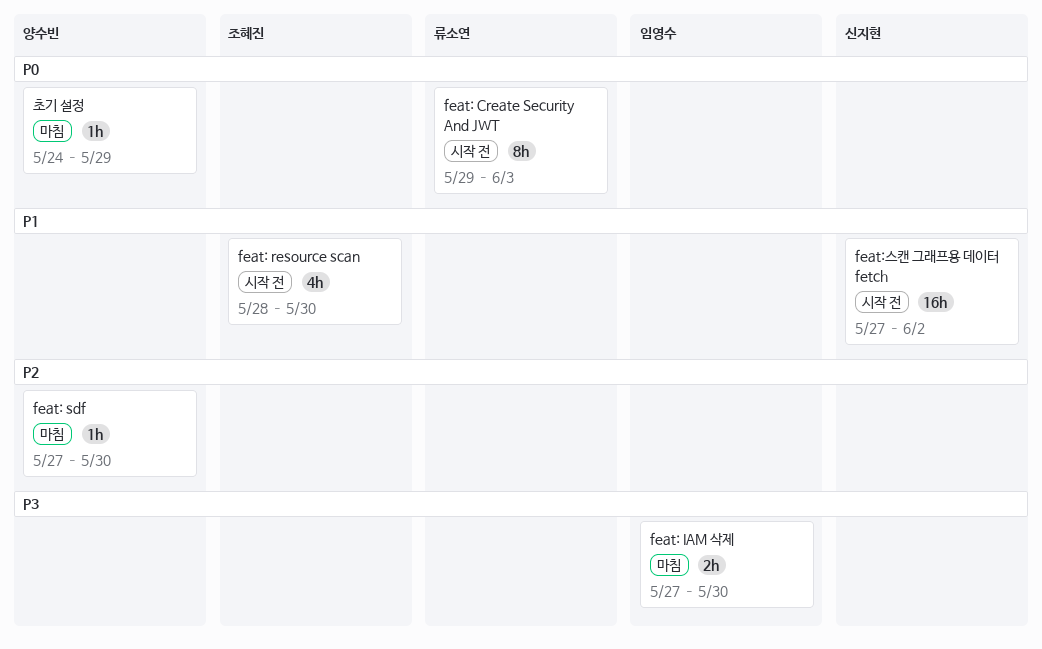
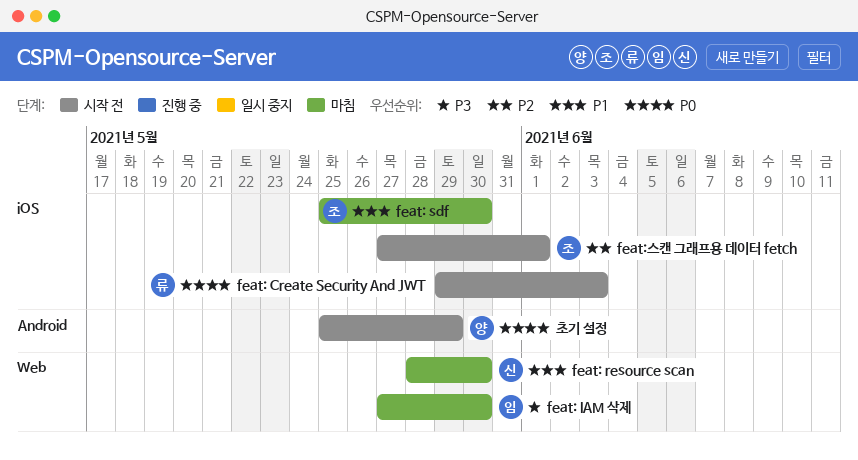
feat: resource scan, status: 시작 전 -> 마침
feat: resource scan, owner: 조혜진 -> 신지현
feat: sdf, owner: 양수빈 -> 조혜진
feat: sdf, priority: P2 -> P1
feat: sdf, start: May 27 -> May 25
feat:스캔 그래프용 데이터 fetch, owner: 신지현 -> 조혜진
feat:스캔 그래프용 데이터 fetch, priority: P1 -> P2
feat:스캔 그래프용 데이터 fetch, due: Jun 2 -> Jun 1
초기 설정, status: 마침 -> 시작 전
초기 설정, start: May 24 -> May 25

